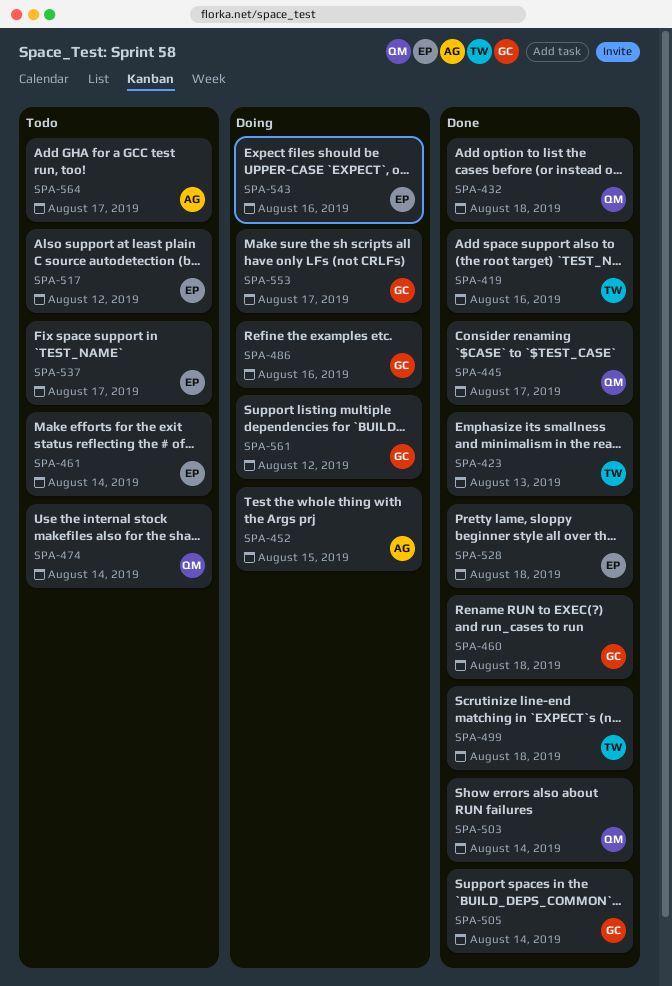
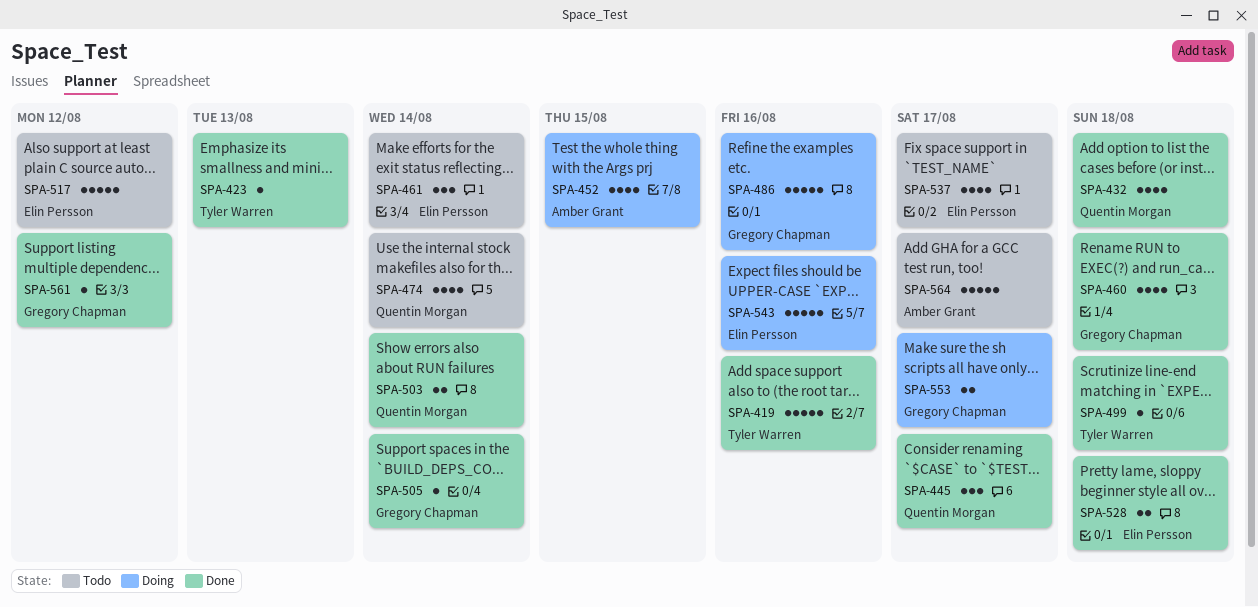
SPA-561, status: Doing -> Done

